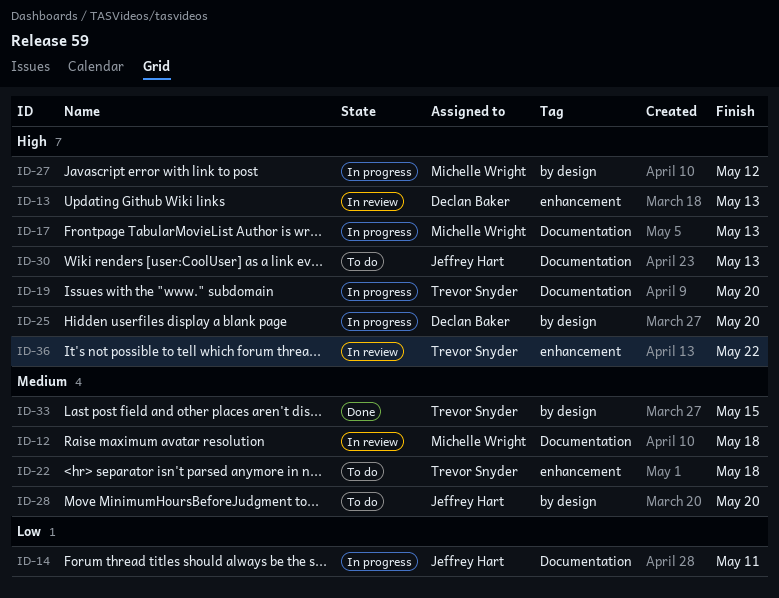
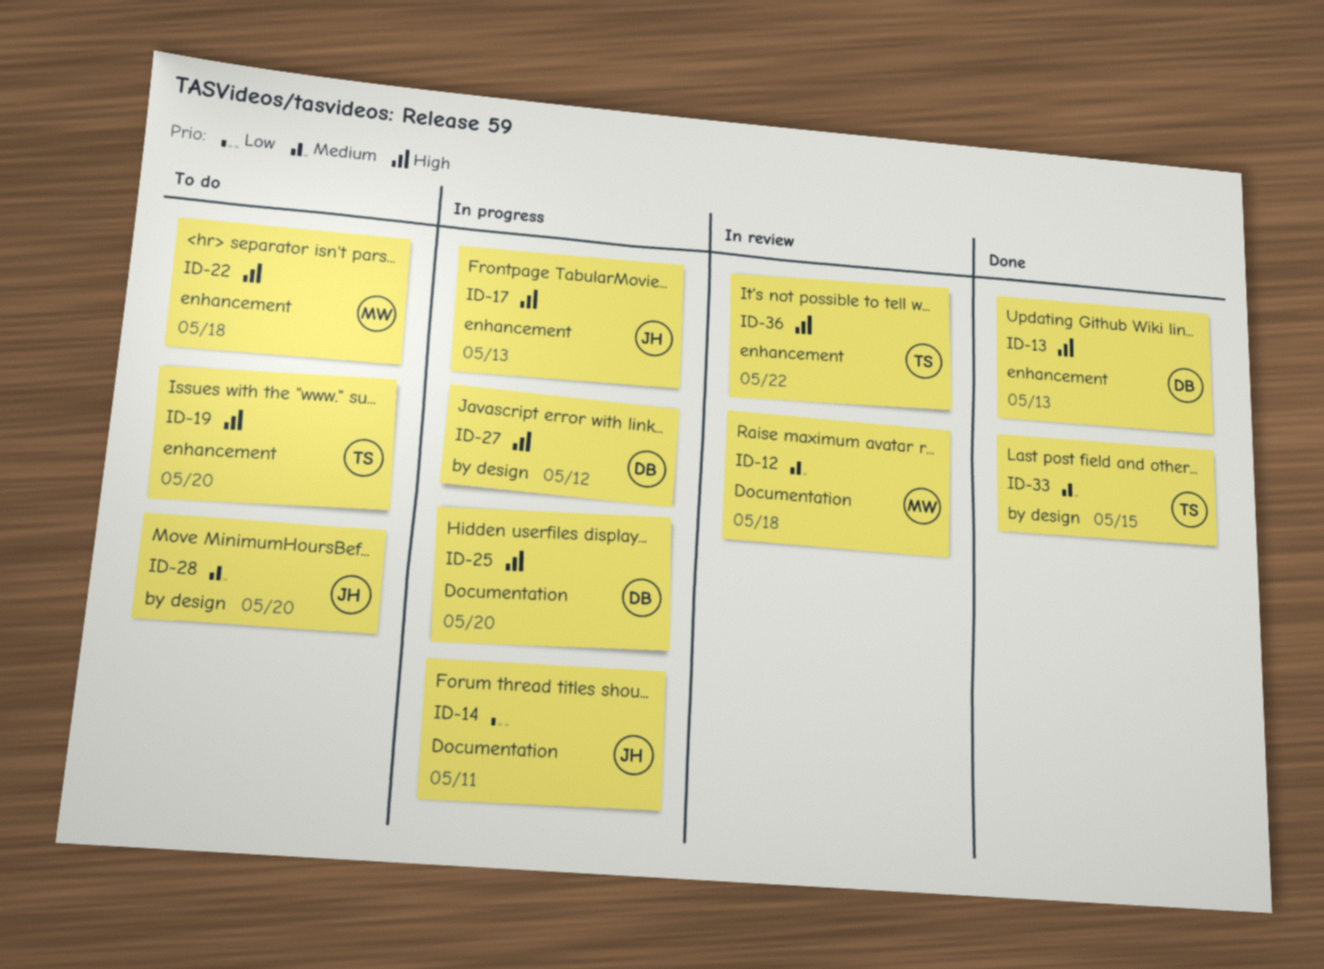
ID-13, status: In review -> Done
ID-17, owner: Michelle Wright -> Jeffrey Hart
ID-17, label: Documentation -> enhancement
ID-19, status: In progress -> To do
ID-19, label: Documentation -> enhancement
ID-22, owner: Trevor Snyder -> Michelle Wright
ID-22, priority: Medium -> High
ID-25, label: by design -> Documentation
ID-27, owner: Michelle Wright -> Declan Baker
ID-30: present -> none

